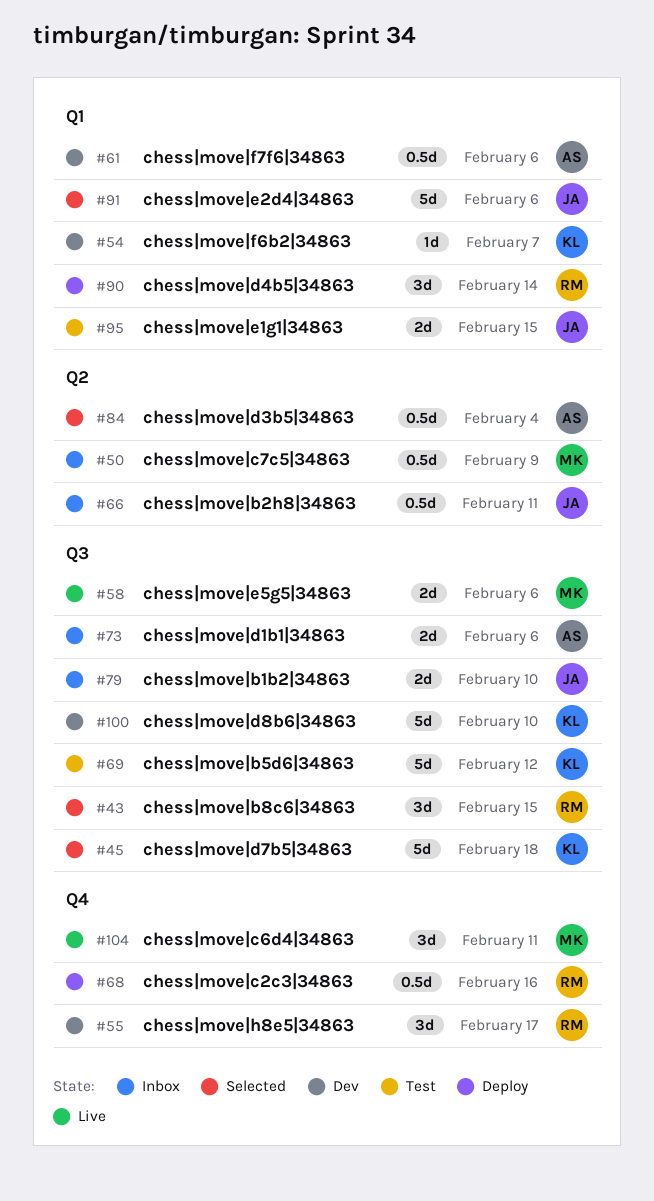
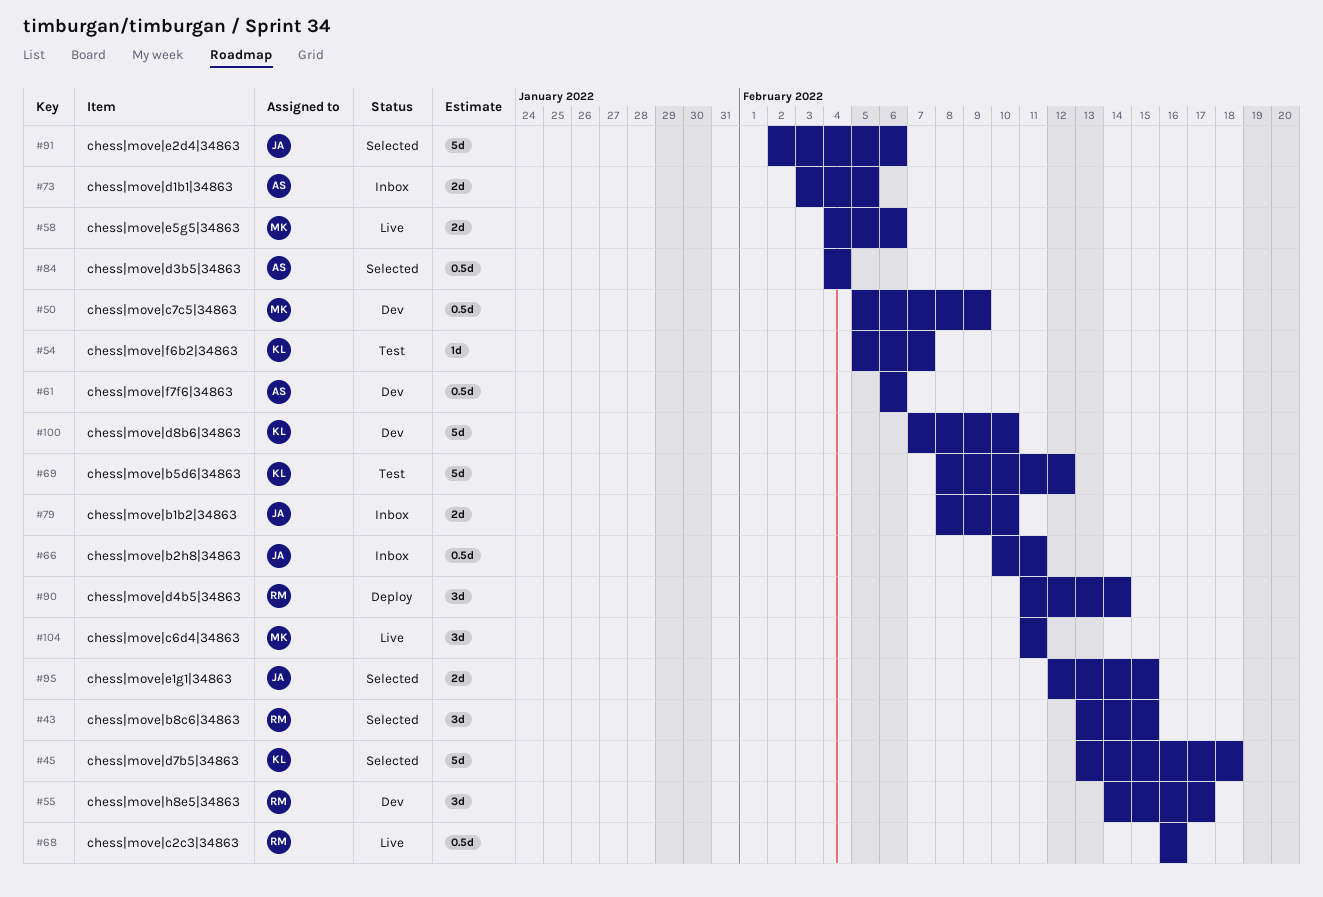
#50, status: Inbox -> Dev
#54, status: Dev -> Test
#68, status: Deploy -> Live
#73, due: Feb 6 -> Feb 5
#95, status: Test -> Selected

